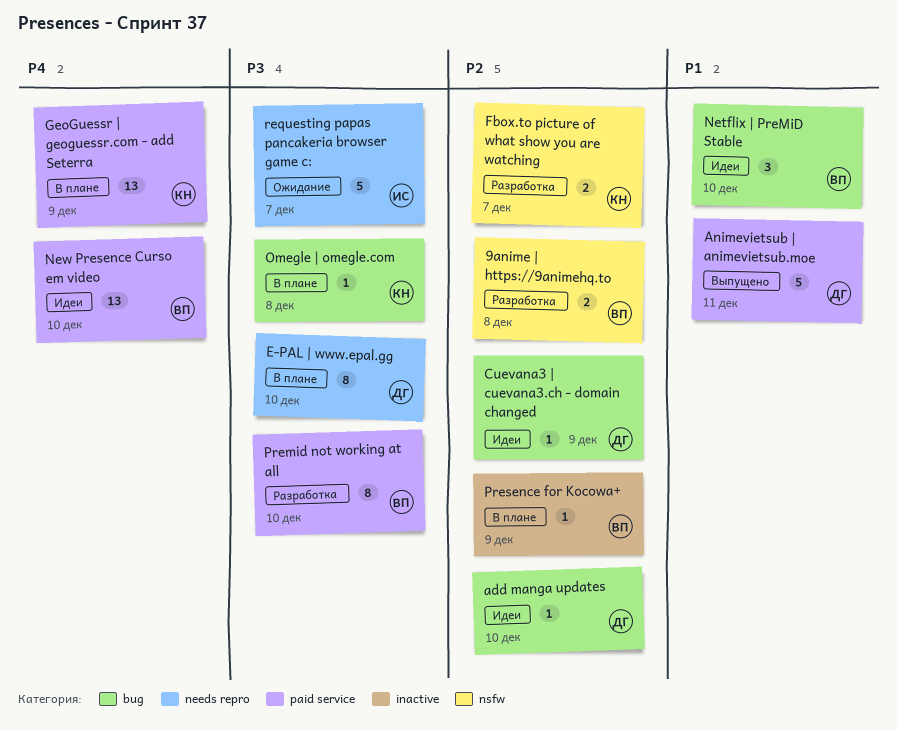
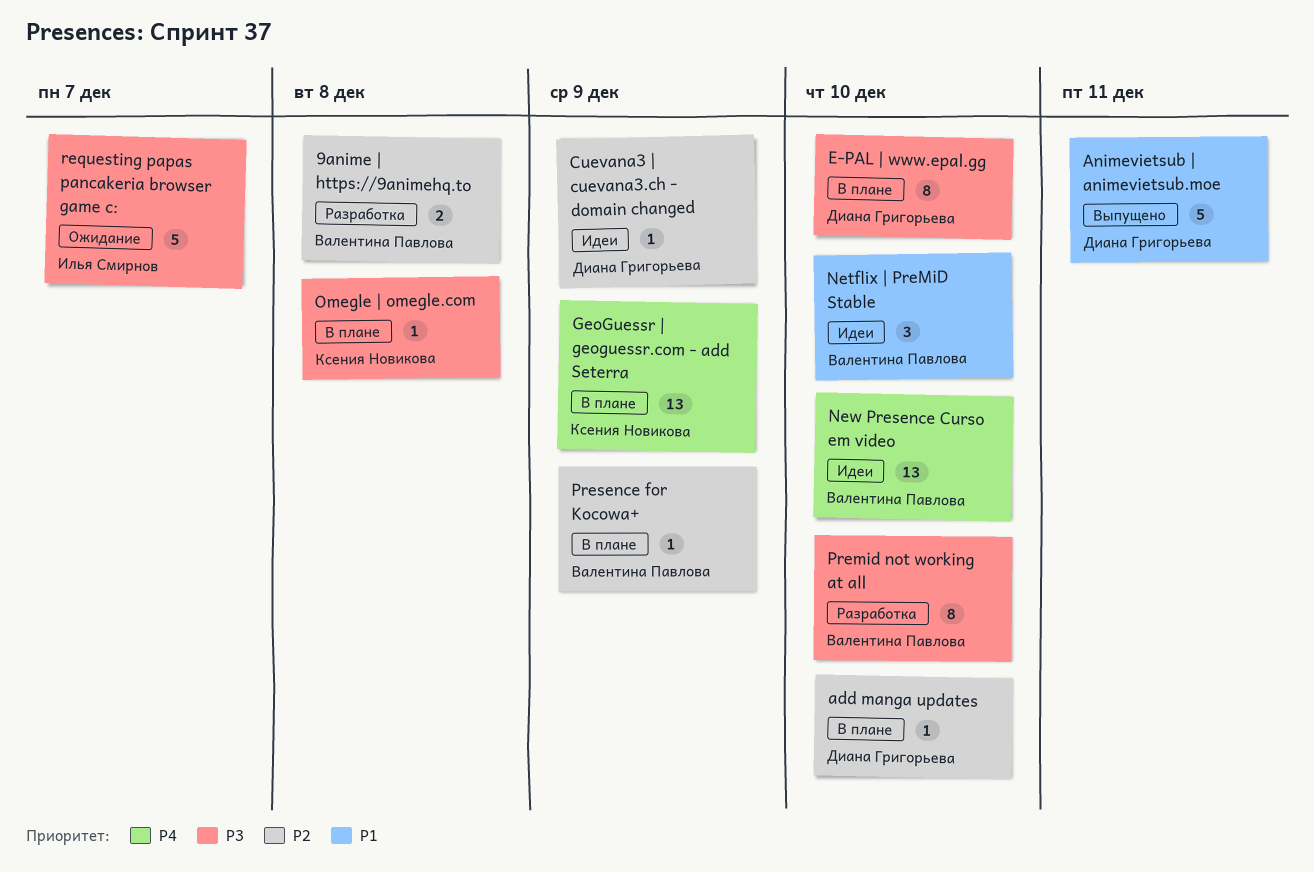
add manga updates, status: Идеи -> В плане
Fbox.to picture of what show you are watching: present -> none

